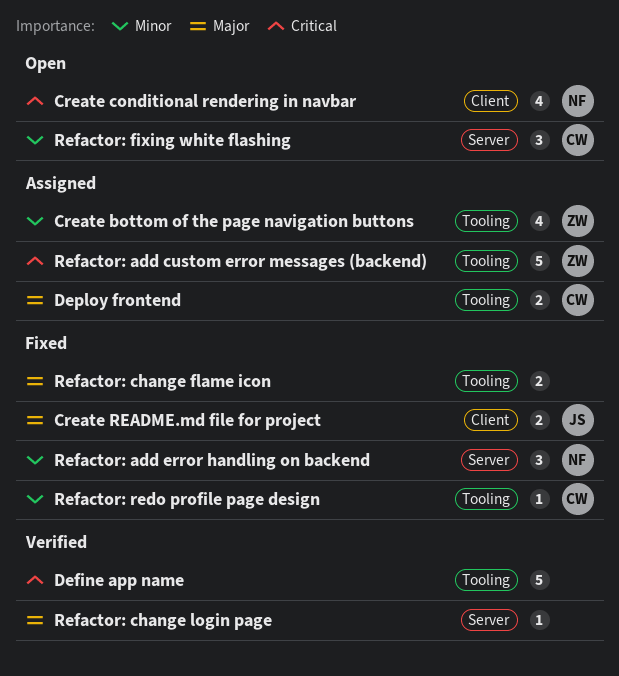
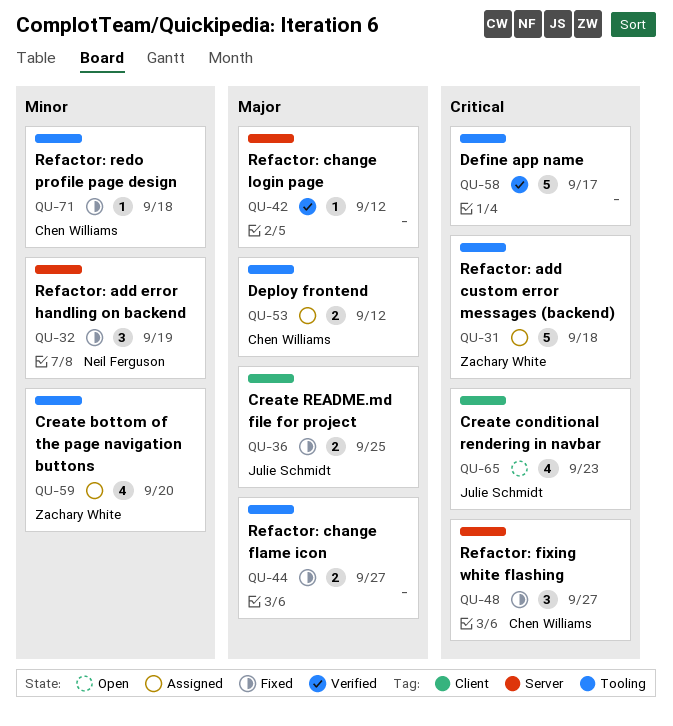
Create conditional rendering in navbar, owner: Neil Ferguson -> Julie Schmidt
Refactor: fixing white flashing, status: Open -> Fixed
Refactor: fixing white flashing, priority: Minor -> Critical

